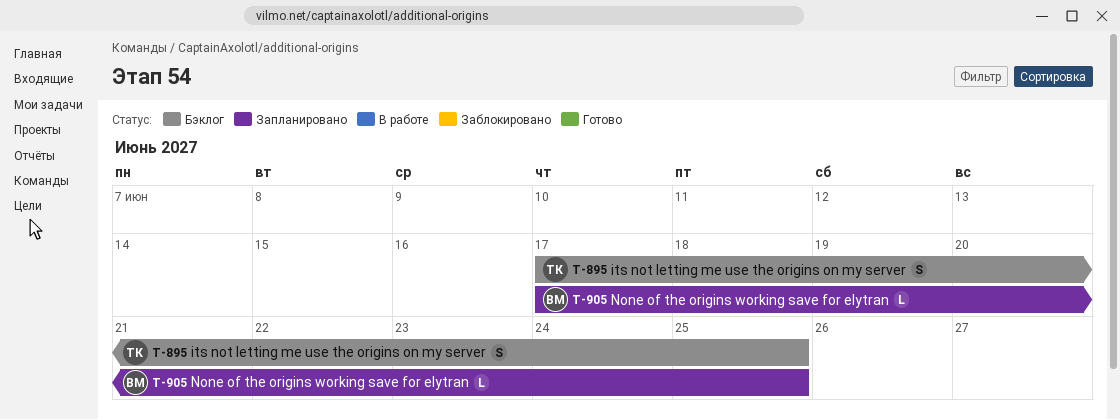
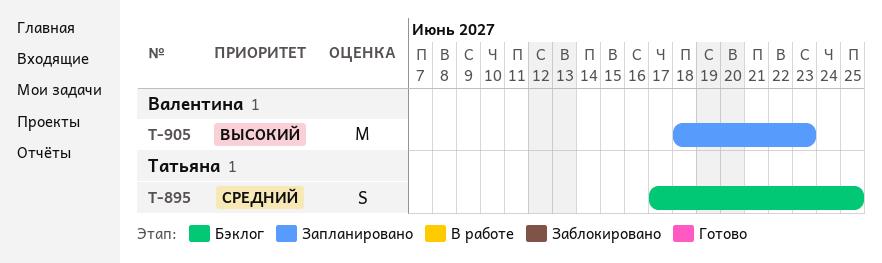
T-905, estimate: L -> M
T-905, start: Jun 17 -> Jun 18
T-905, due: Jun 25 -> Jun 23

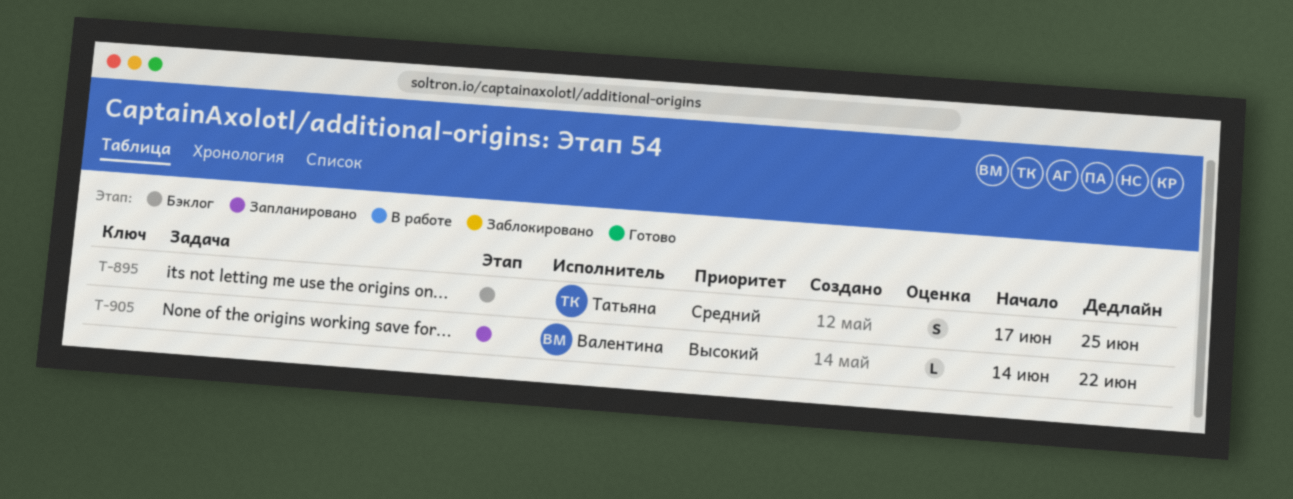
T-905, estimate: M -> L
T-905, start: Jun 18 -> Jun 14
T-905, due: Jun 23 -> Jun 22

